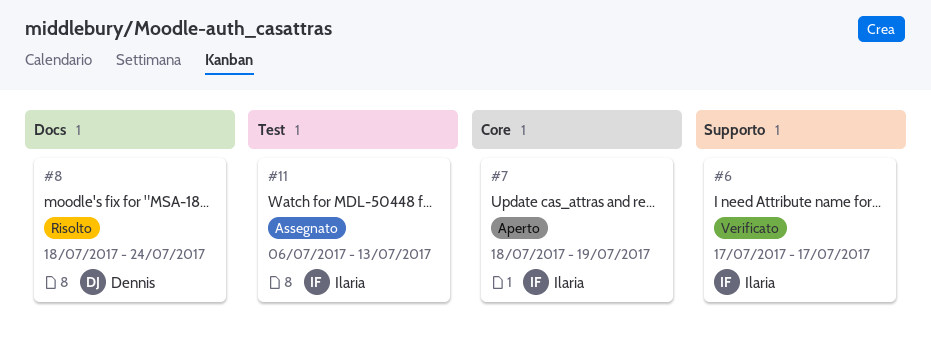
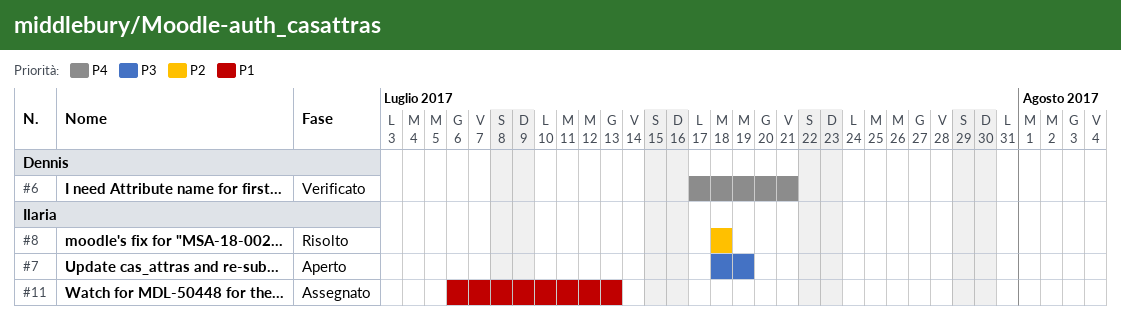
#6, owner: Ilaria -> Dennis
#6, due: Jul 17 -> Jul 21
#8, owner: Dennis -> Ilaria
#8, due: Jul 24 -> Jul 18

